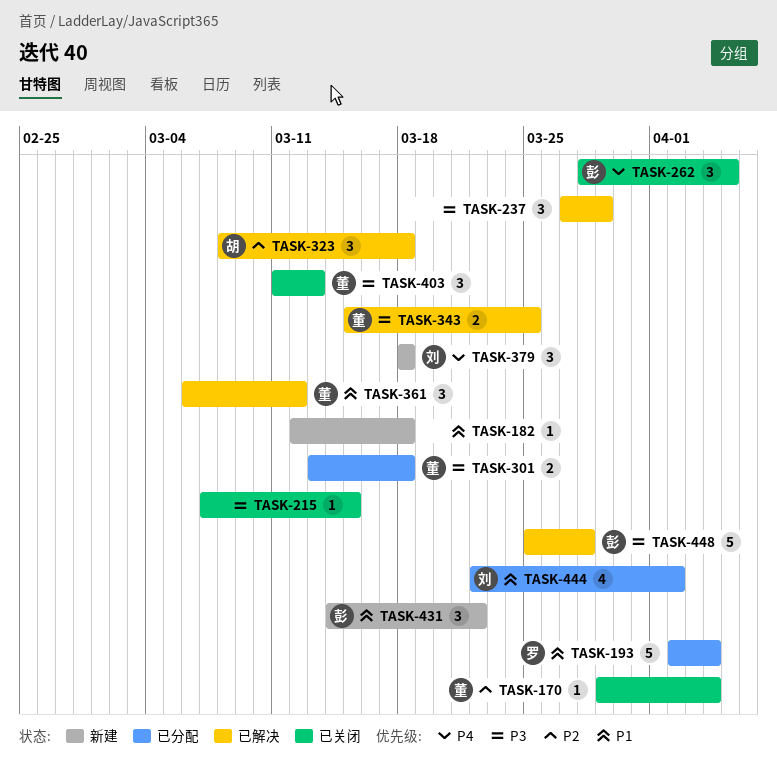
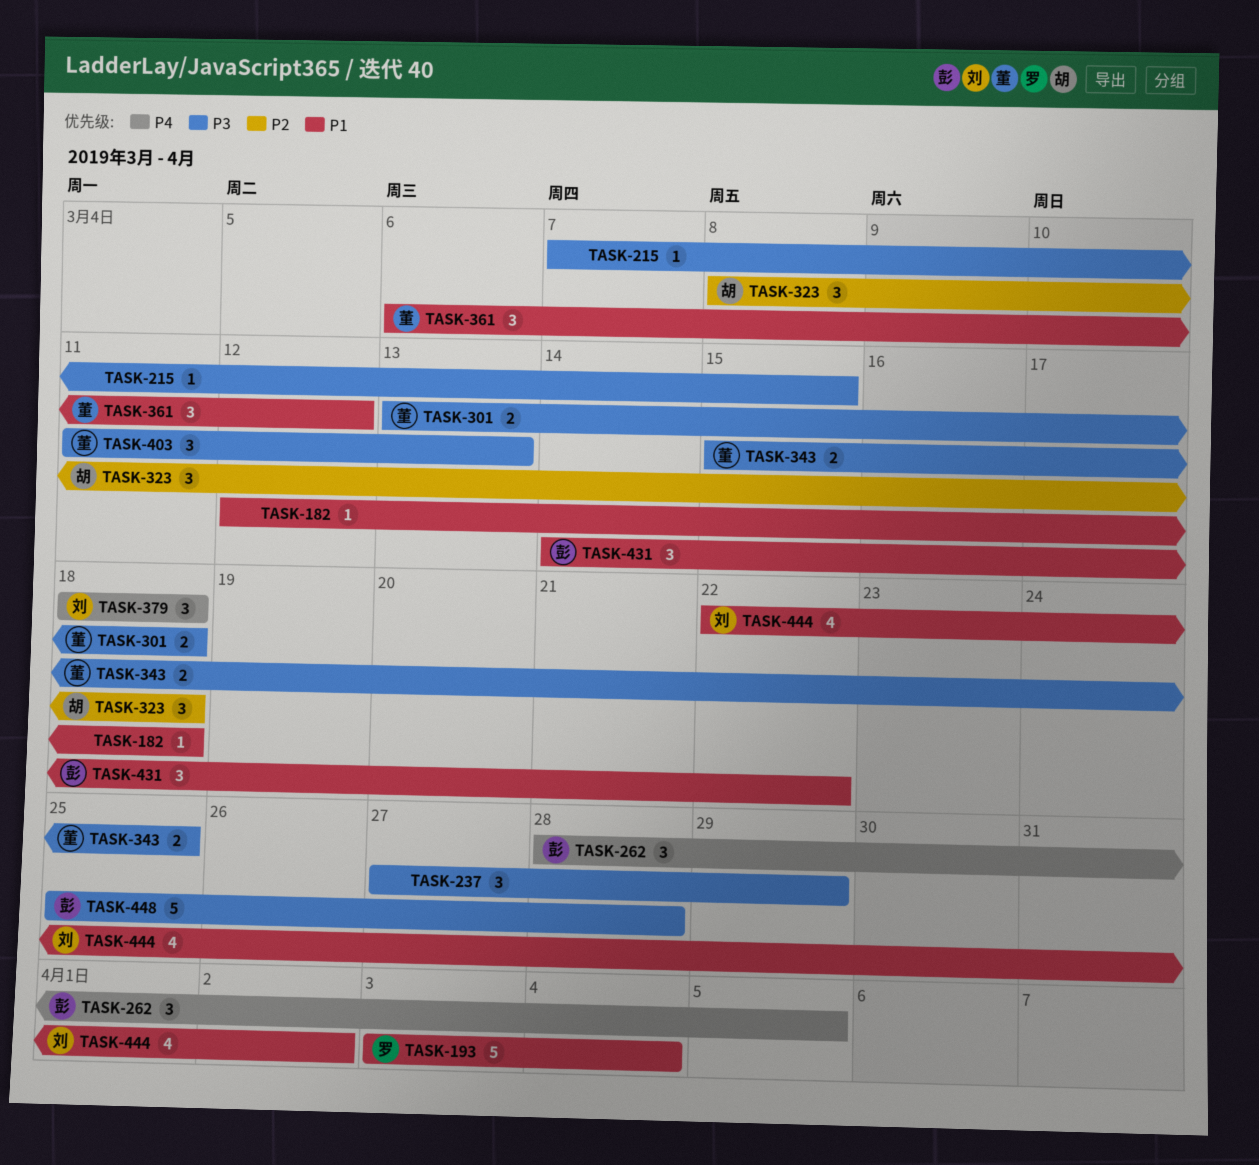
TASK-170: present -> none
TASK-193, start: Apr 2 -> Apr 3

